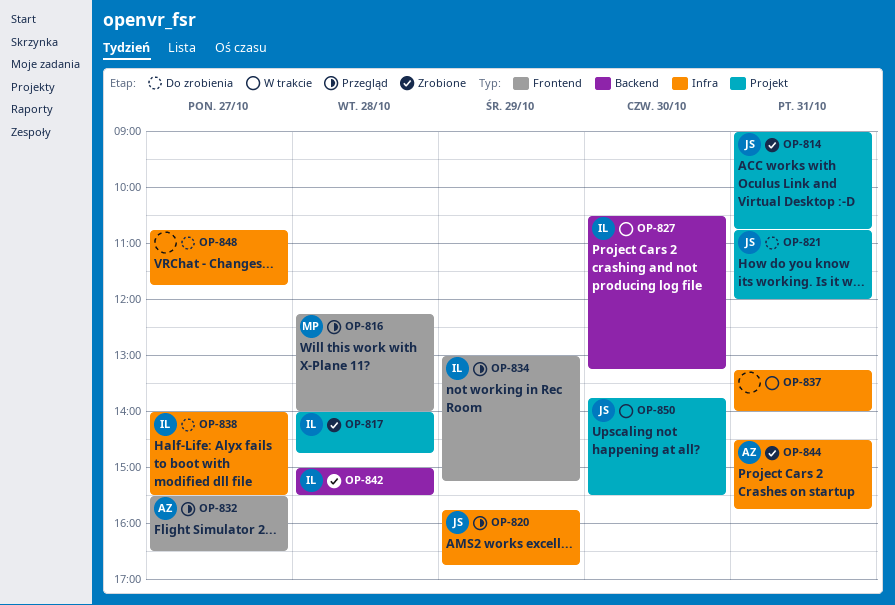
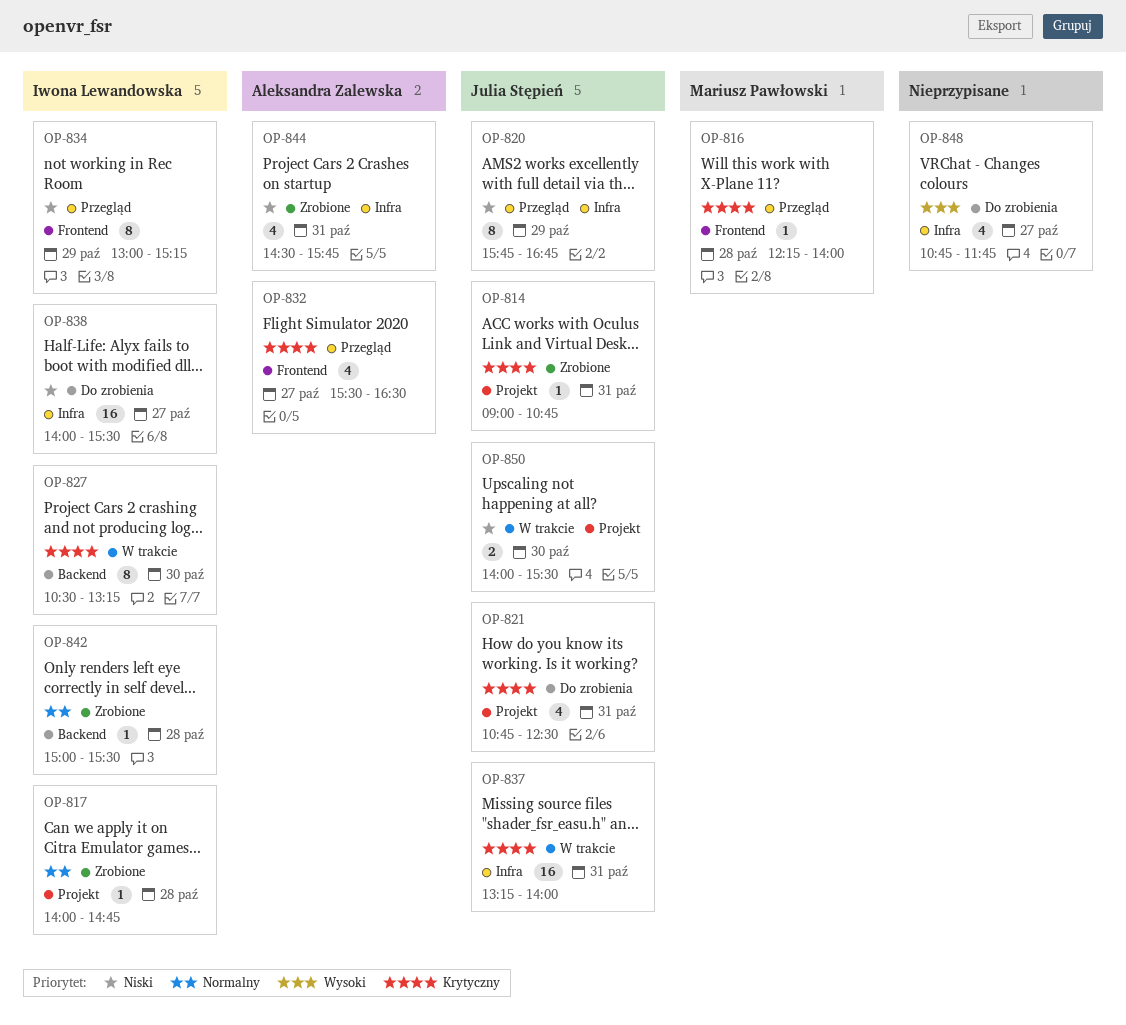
OP-821, ends: 12:00 -> 12:30
OP-837, owner: none -> Julia Stępień
OP-850, begins: 13:45 -> 14:00

